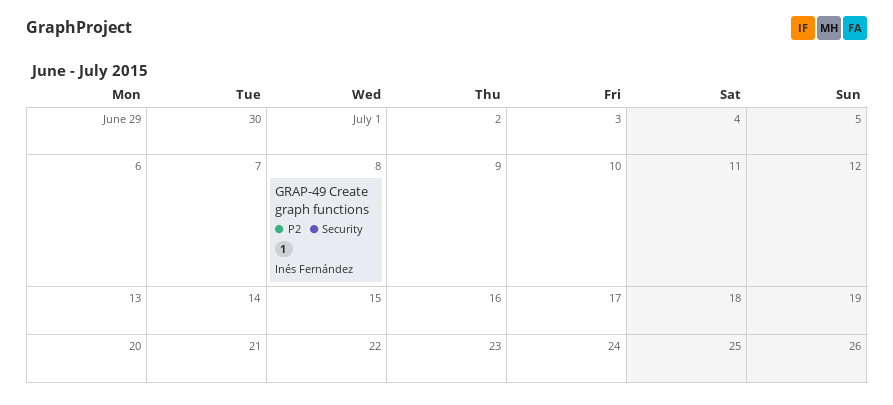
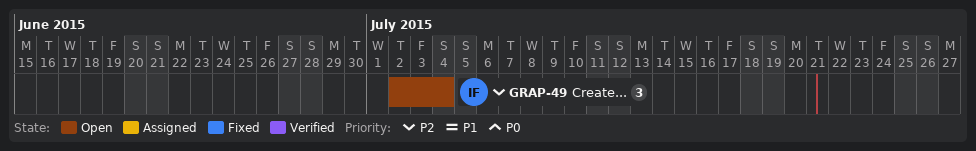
GRAP-49, estimate: 1 -> 3
GRAP-49, due: Jul 8 -> Jul 4

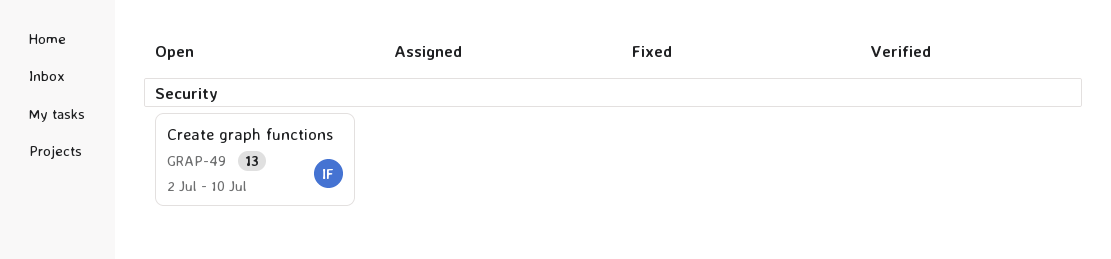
GRAP-49, estimate: 3 -> 13
GRAP-49, due: Jul 4 -> Jul 10

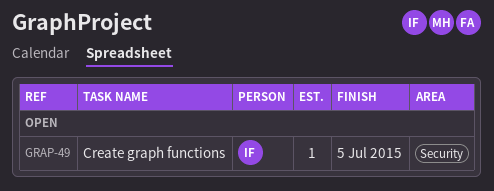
GRAP-49, estimate: 13 -> 1
GRAP-49, due: Jul 10 -> Jul 5

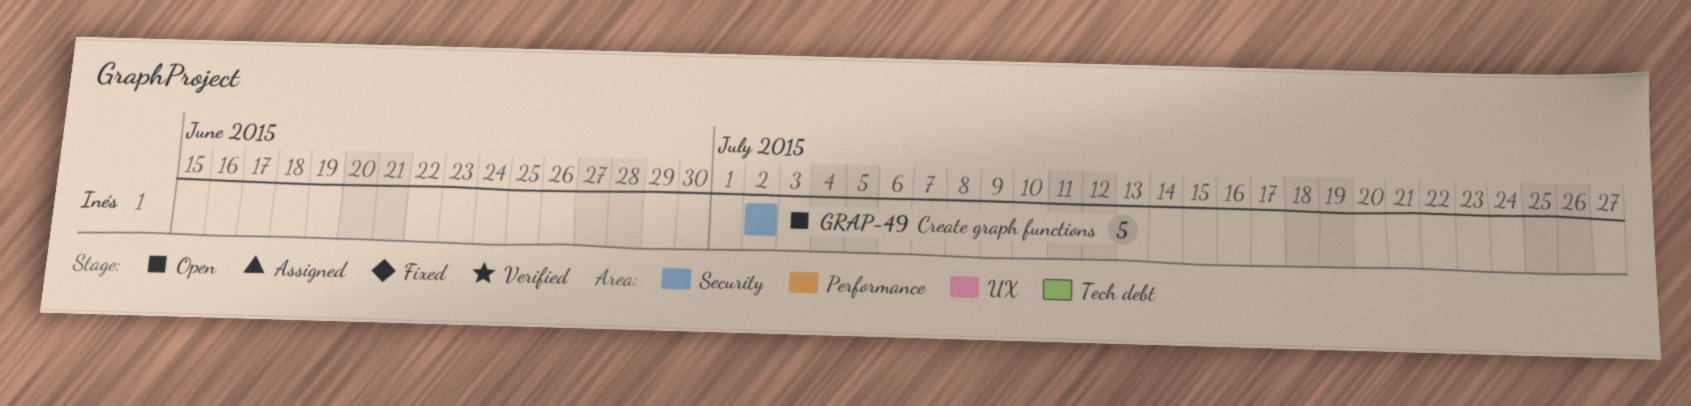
GRAP-49, estimate: 1 -> 5
GRAP-49, due: Jul 5 -> Jul 2

